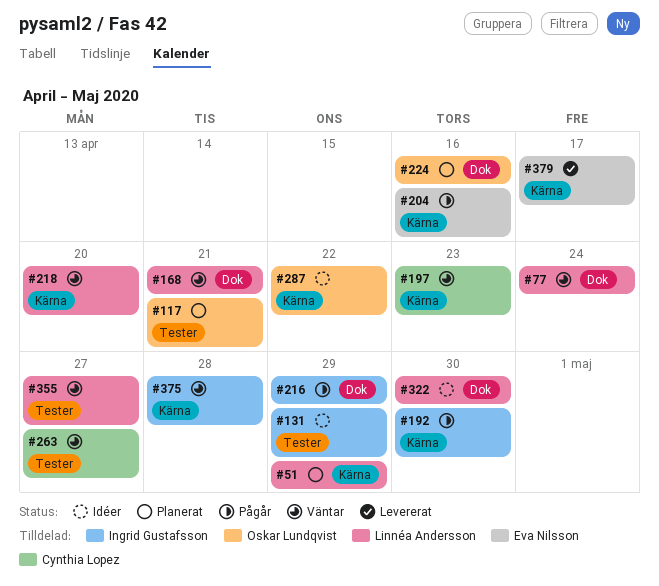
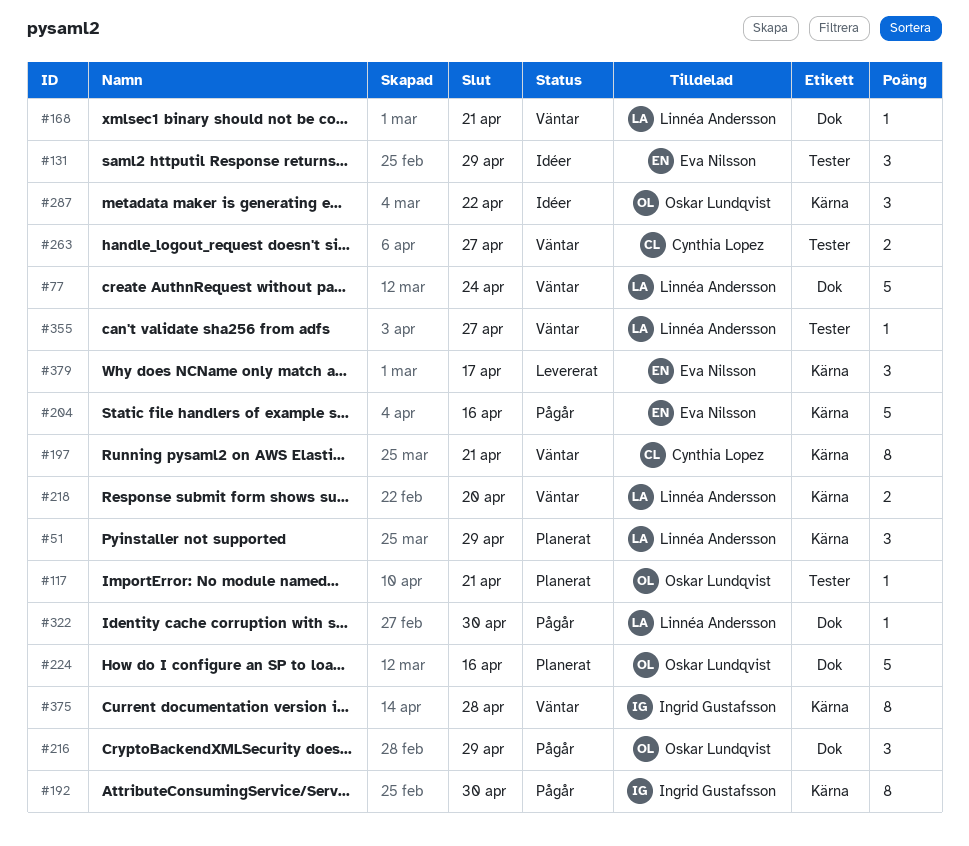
#131, owner: Ingrid Gustafsson -> Eva Nilsson
#197, due: Apr 23 -> Apr 21
#216, owner: Ingrid Gustafsson -> Oskar Lundqvist
#322, status: Idéer -> Pågår

